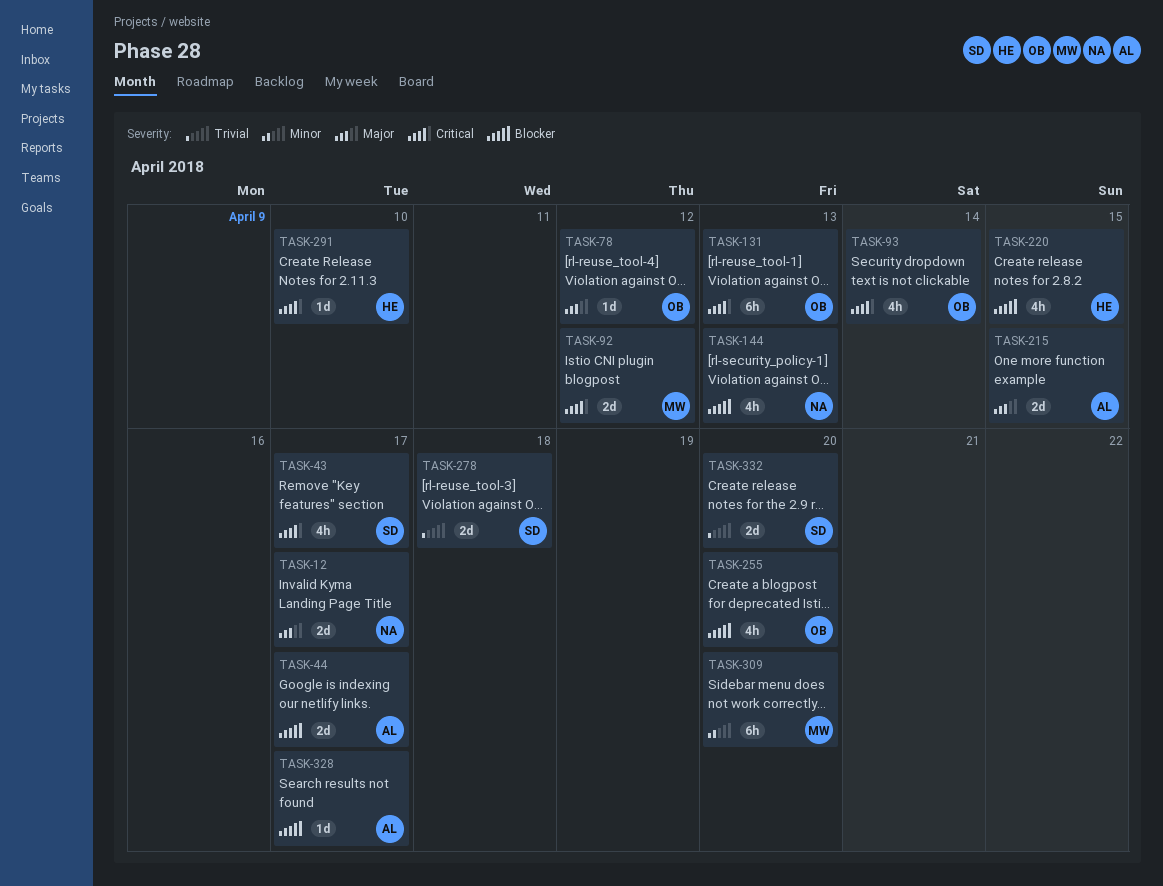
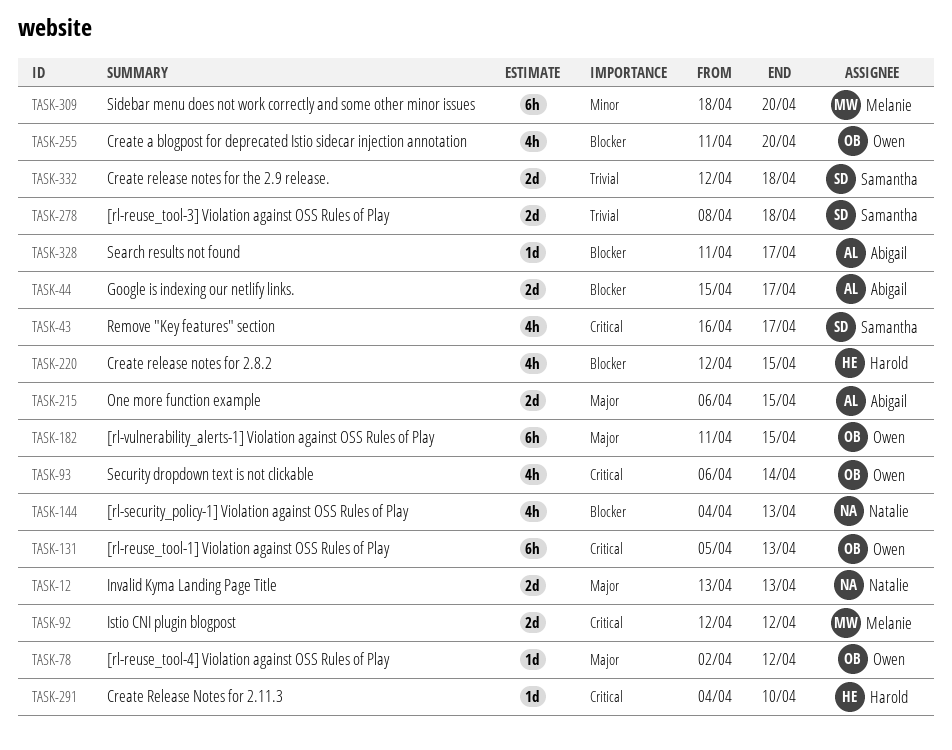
TASK-12, due: Apr 17 -> Apr 13
TASK-182: none -> present
TASK-332, due: Apr 20 -> Apr 18

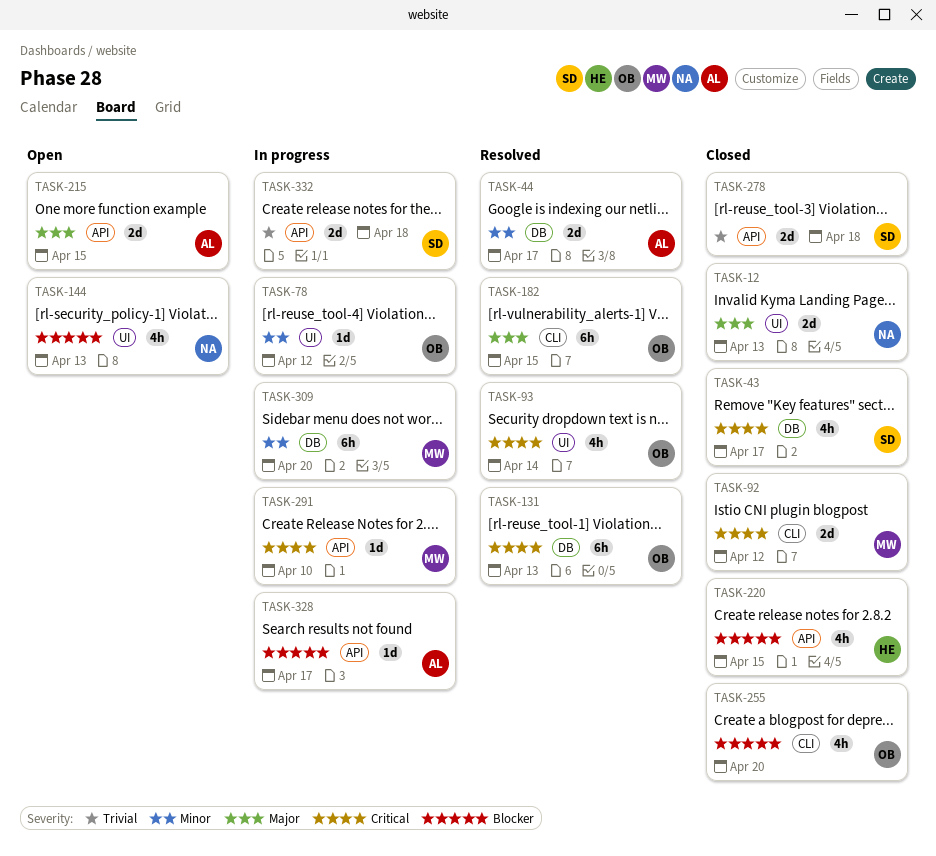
TASK-44, priority: Blocker -> Minor
TASK-78, priority: Major -> Minor
TASK-291, owner: Harold -> Melanie

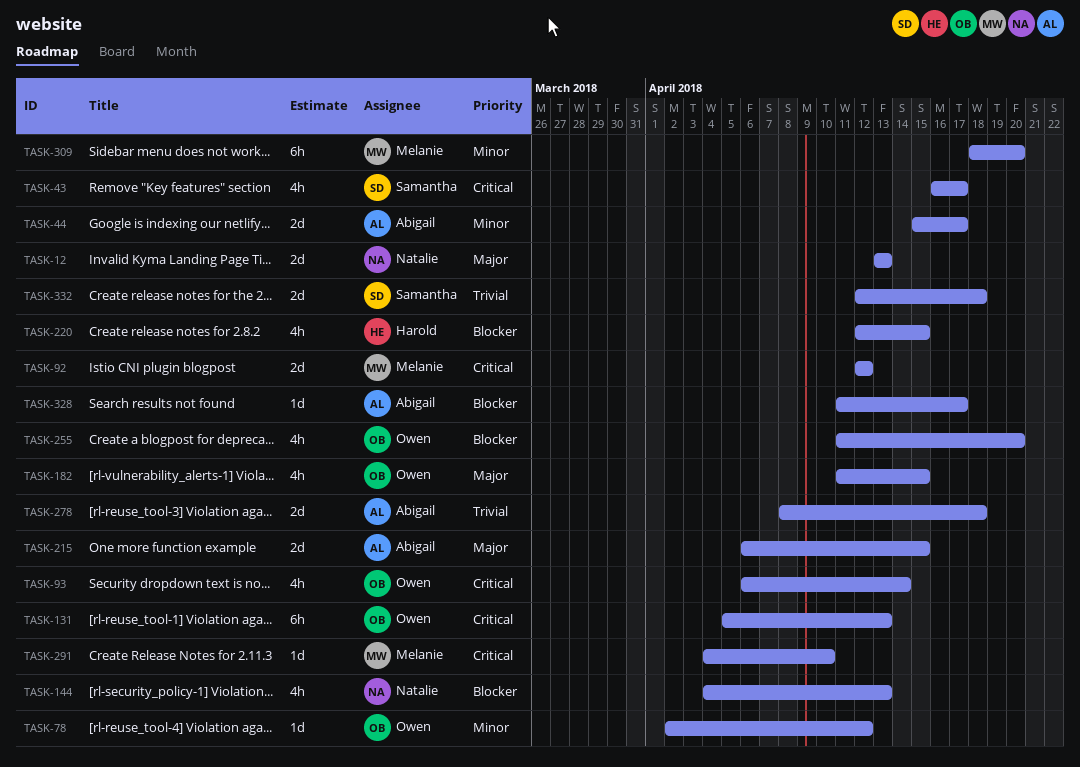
TASK-182, estimate: 6h -> 4h
TASK-278, owner: Samantha -> Abigail

